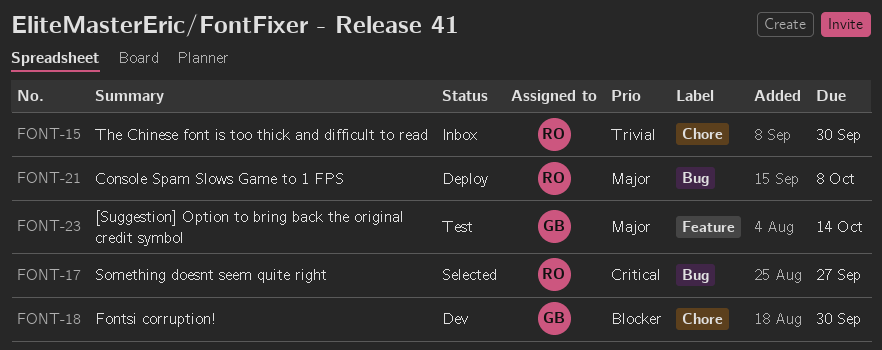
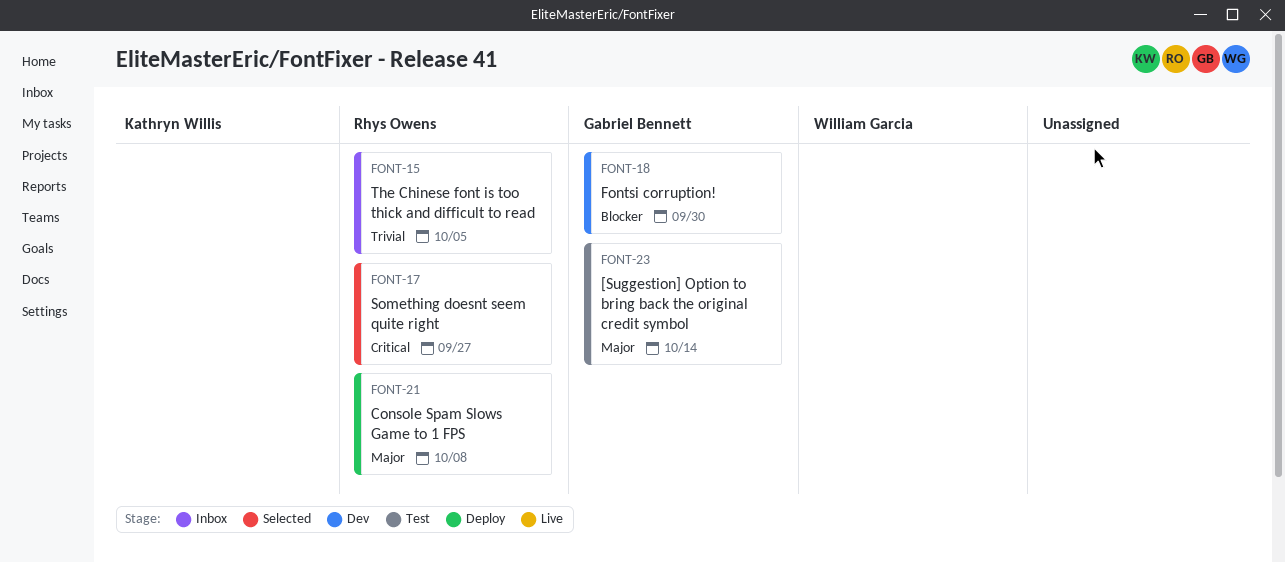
FONT-15, due: Sep 30 -> Oct 5

